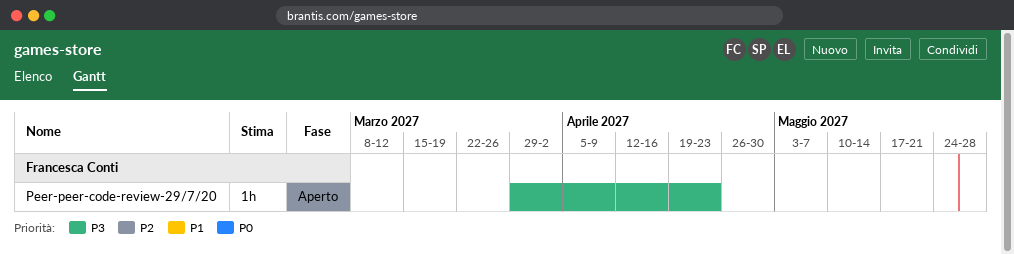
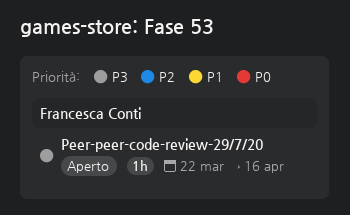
Peer-peer-code-review-29/7/20, start: Mar 29 -> Mar 22
Peer-peer-code-review-29/7/20, due: Apr 23 -> Apr 16

